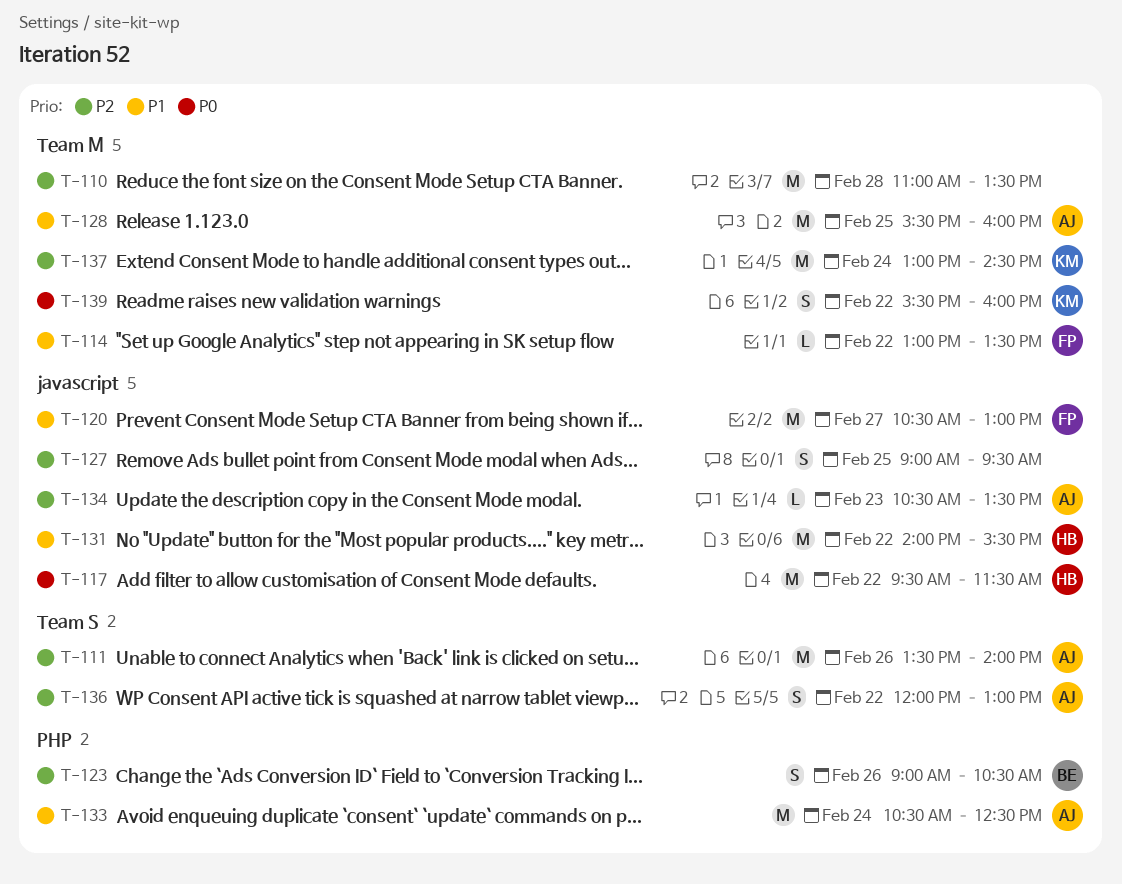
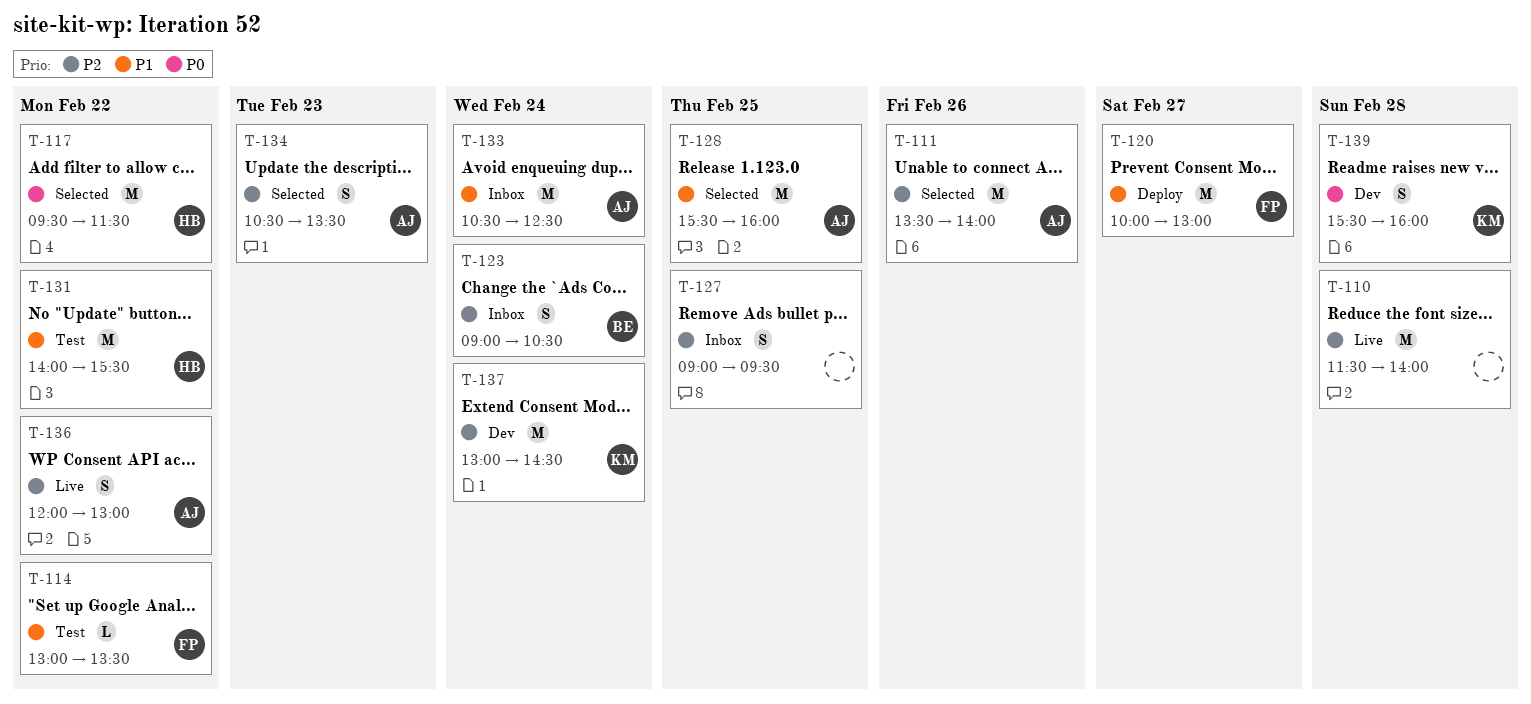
T-110, begins: 11:00 -> 11:30
T-110, ends: 13:30 -> 14:00
T-120, begins: 10:30 -> 10:00
T-123, day: Feb 26 -> Feb 24
T-134, estimate: L -> S
T-139, day: Feb 22 -> Feb 28

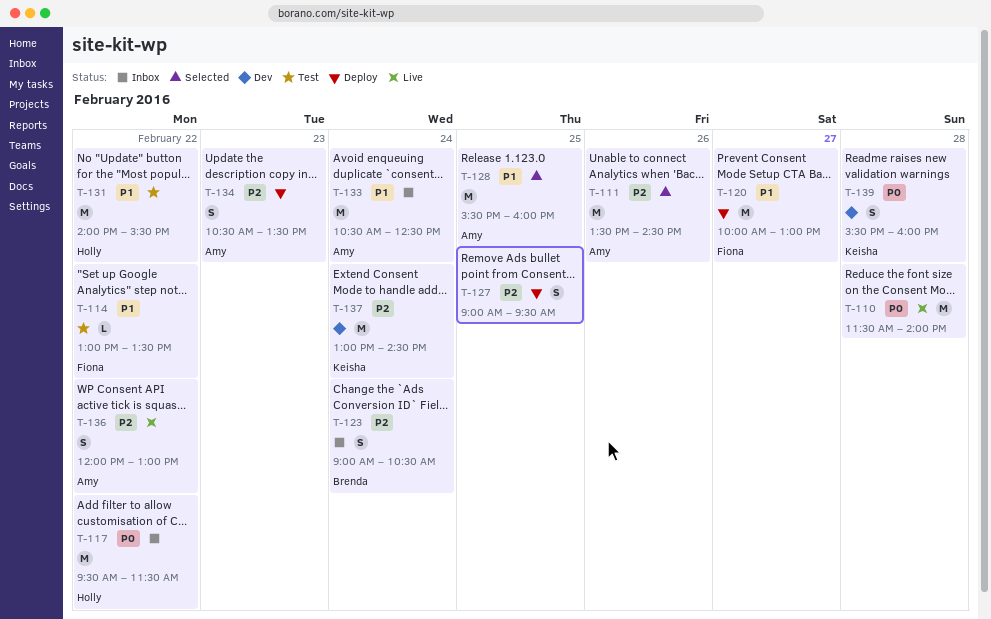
T-110, priority: P2 -> P0
T-111, ends: 14:00 -> 14:30
T-117, status: Selected -> Inbox
T-127, status: Inbox -> Deploy
T-134, status: Selected -> Deploy

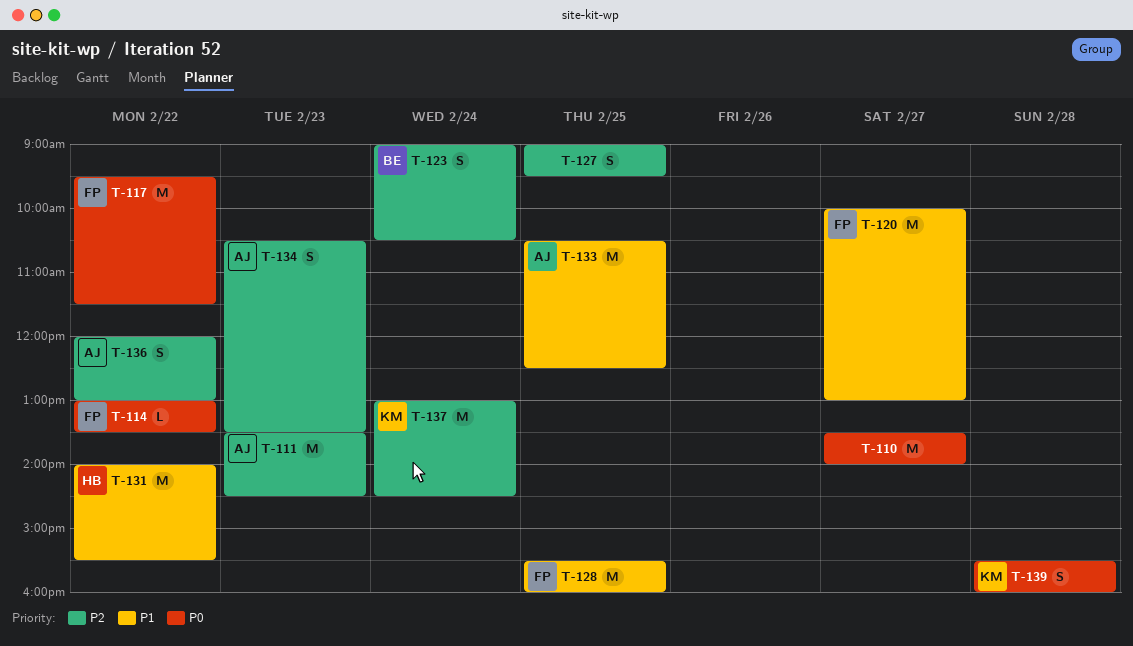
T-110, day: Feb 28 -> Feb 27
T-110, begins: 11:30 -> 13:30
T-111, day: Feb 26 -> Feb 23
T-114, priority: P1 -> P0
T-117, owner: Holly -> Fiona
T-128, owner: Amy -> Fiona
T-133, day: Feb 24 -> Feb 25

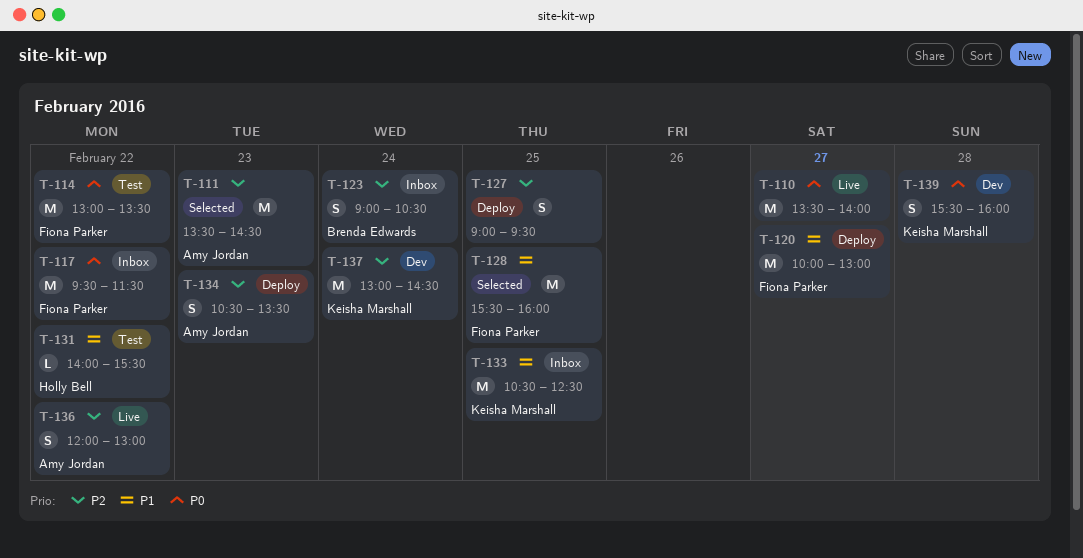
T-114, estimate: L -> M
T-131, estimate: M -> L
T-133, owner: Amy Jordan -> Keisha Marshall

